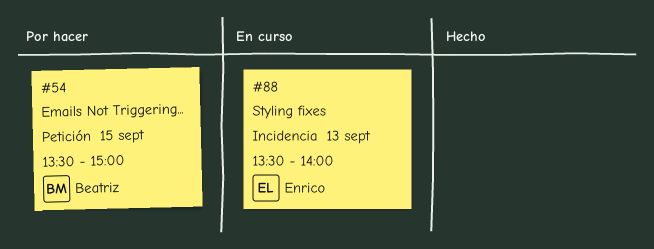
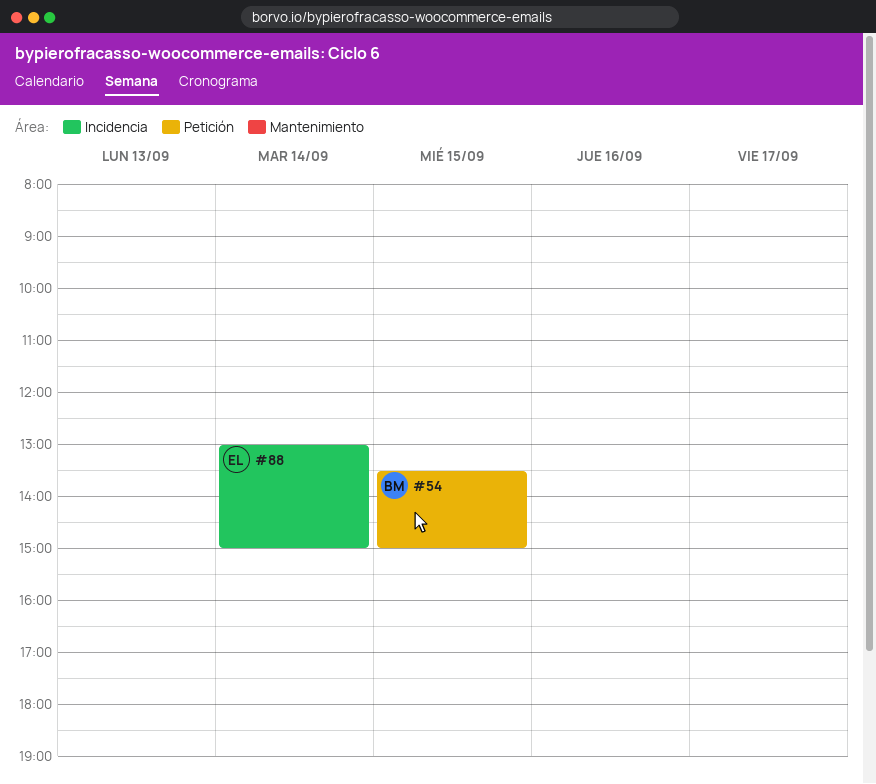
#88, day: Sep 13 -> Sep 14
#88, begins: 13:30 -> 13:00
#88, ends: 14:00 -> 15:00

